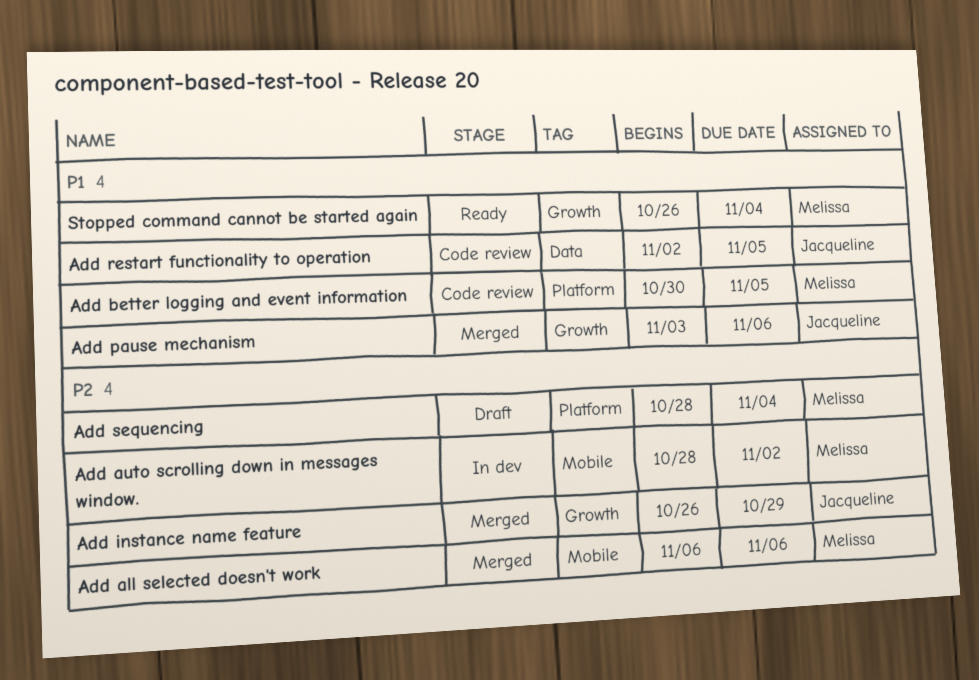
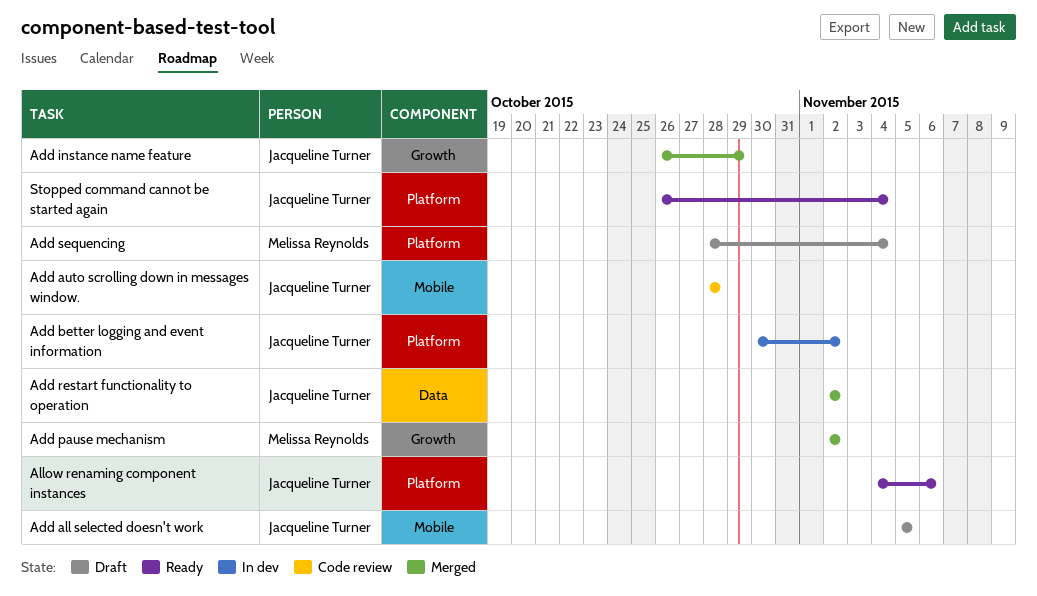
Add all selected doesn't work, status: Merged -> Draft
Add all selected doesn't work, owner: Melissa Reynolds -> Jacqueline Turner
Add all selected doesn't work, start: Nov 6 -> Nov 5
Add all selected doesn't work, due: Nov 6 -> Nov 5
Add auto scrolling down in messages window., status: In dev -> Code review
Add auto scrolling down in messages window., owner: Melissa Reynolds -> Jacqueline Turner
Add auto scrolling down in messages window., due: Nov 2 -> Oct 28
Add better logging and event information, status: Code review -> In dev
Add better logging and event information, owner: Melissa Reynolds -> Jacqueline Turner
Add better logging and event information, due: Nov 5 -> Nov 2
Add pause mechanism, owner: Jacqueline Turner -> Melissa Reynolds
Add pause mechanism, start: Nov 3 -> Nov 2
Add pause mechanism, due: Nov 6 -> Nov 2
Add restart functionality to operation, status: Code review -> Merged
Add restart functionality to operation, due: Nov 5 -> Nov 2
Allow renaming component instances: none -> present
Stopped command cannot be started again, owner: Melissa Reynolds -> Jacqueline Turner
Stopped command cannot be started again, label: Growth -> Platform

